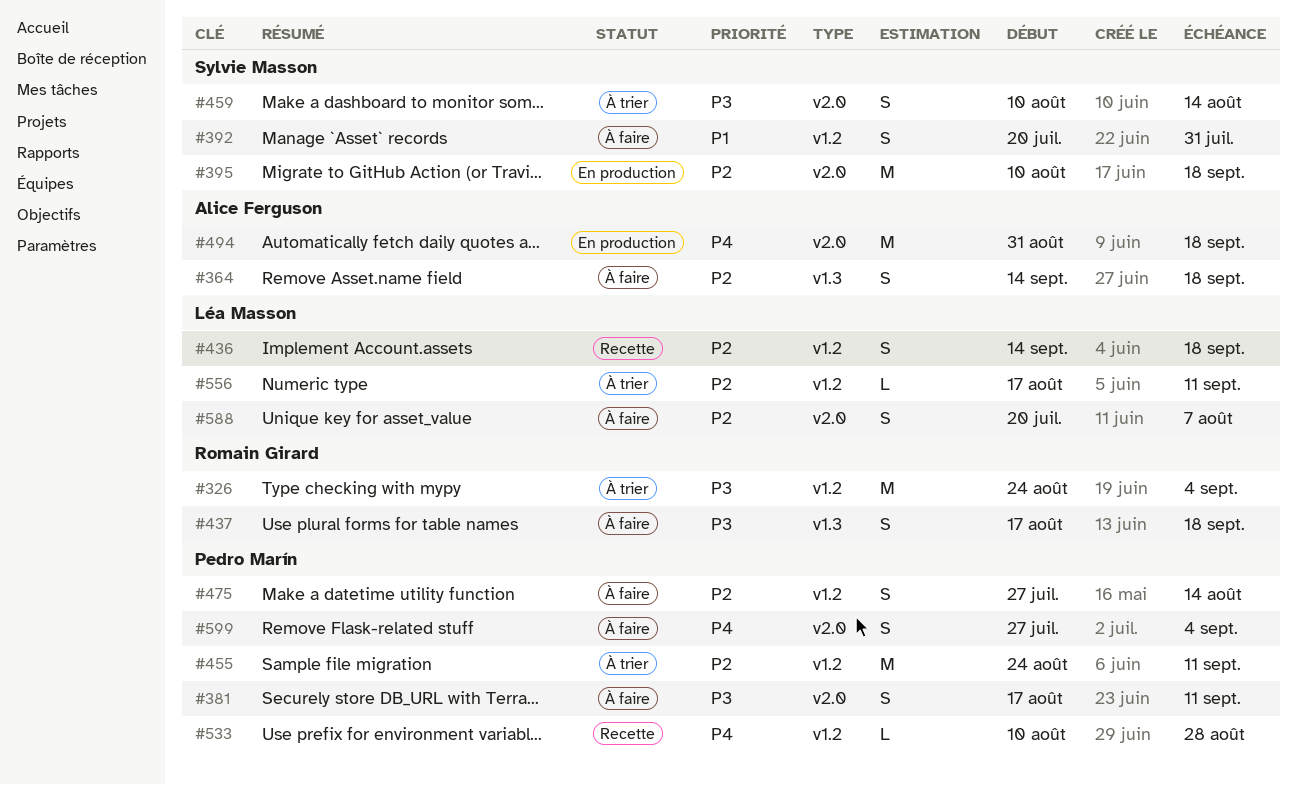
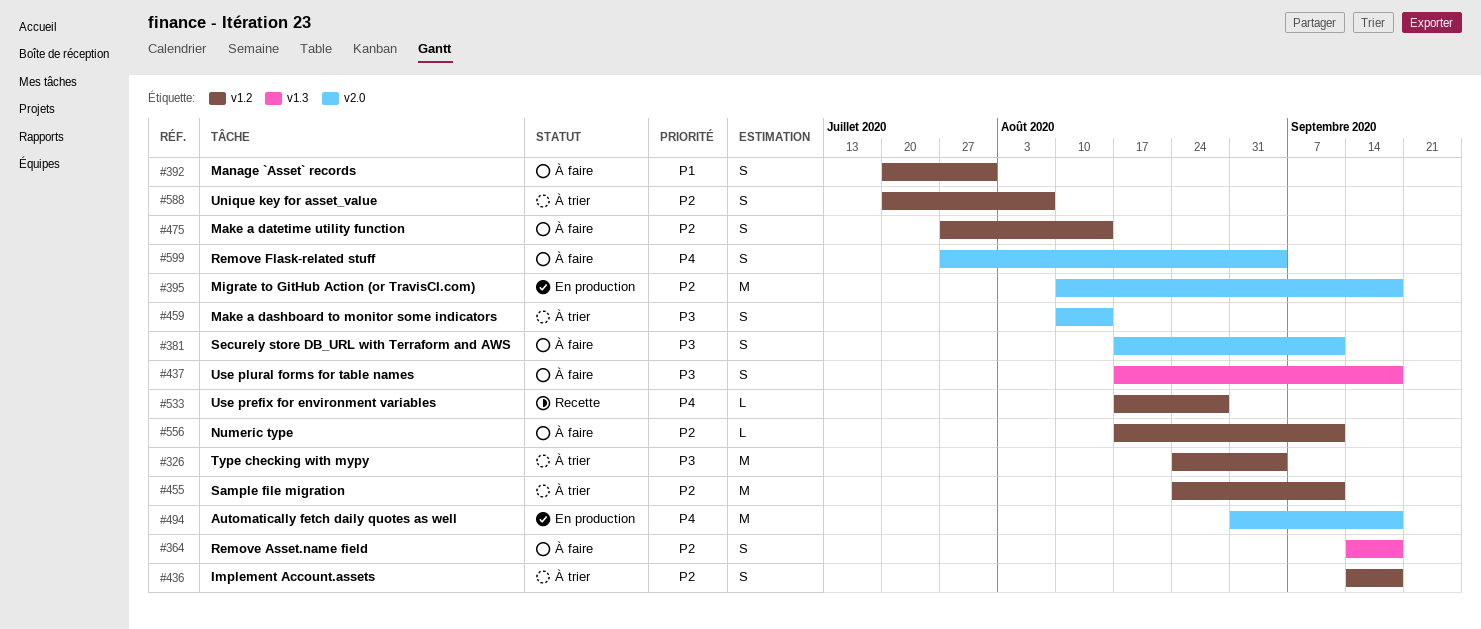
#436, status: Recette -> À trier
#533, start: Aug 10 -> Aug 17
#556, status: À trier -> À faire
#588, status: À faire -> À trier
#588, label: v2.0 -> v1.2

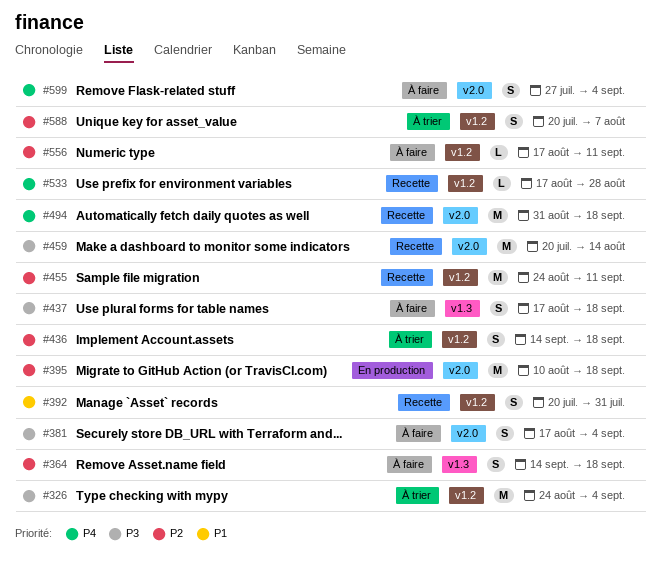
#381, due: Sep 11 -> Sep 4
#392, status: À faire -> Recette
#455, status: À trier -> Recette
#459, status: À trier -> Recette
#459, estimate: S -> M
#459, start: Aug 10 -> Jul 20
#475: present -> none
#494, status: En production -> Recette

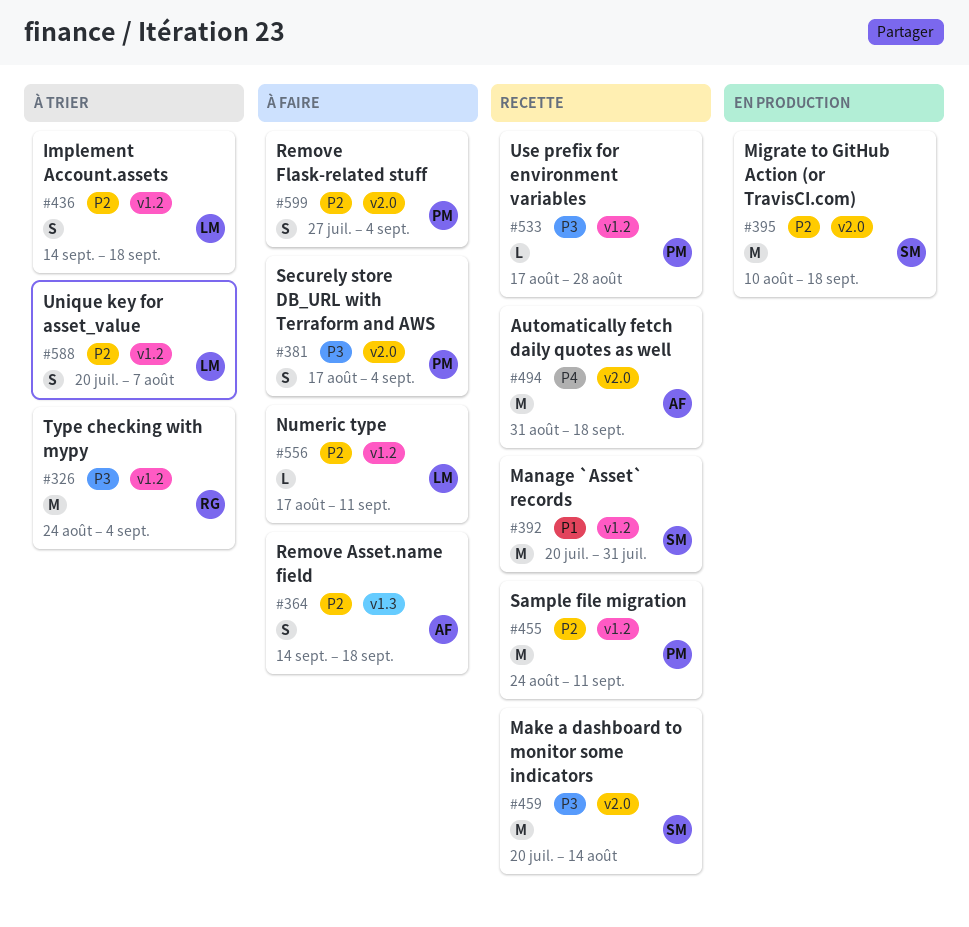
#392, estimate: S -> M
#437: present -> none
#533, priority: P4 -> P3
#599, priority: P4 -> P2

